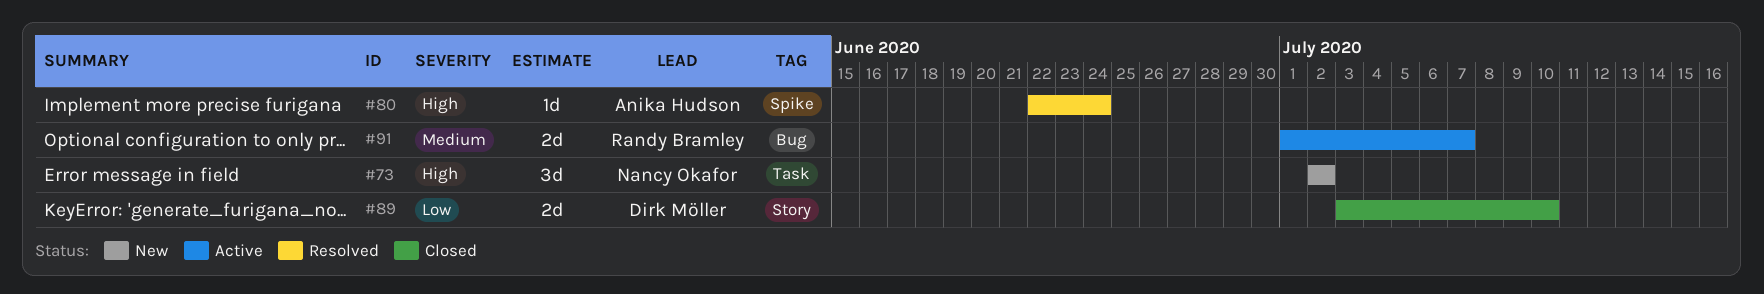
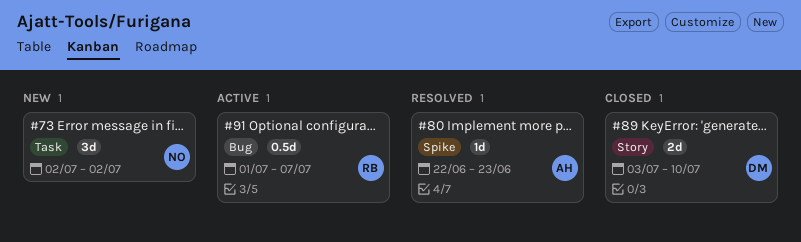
#80, due: Jun 24 -> Jun 23
#91, estimate: 2d -> 0.5d

